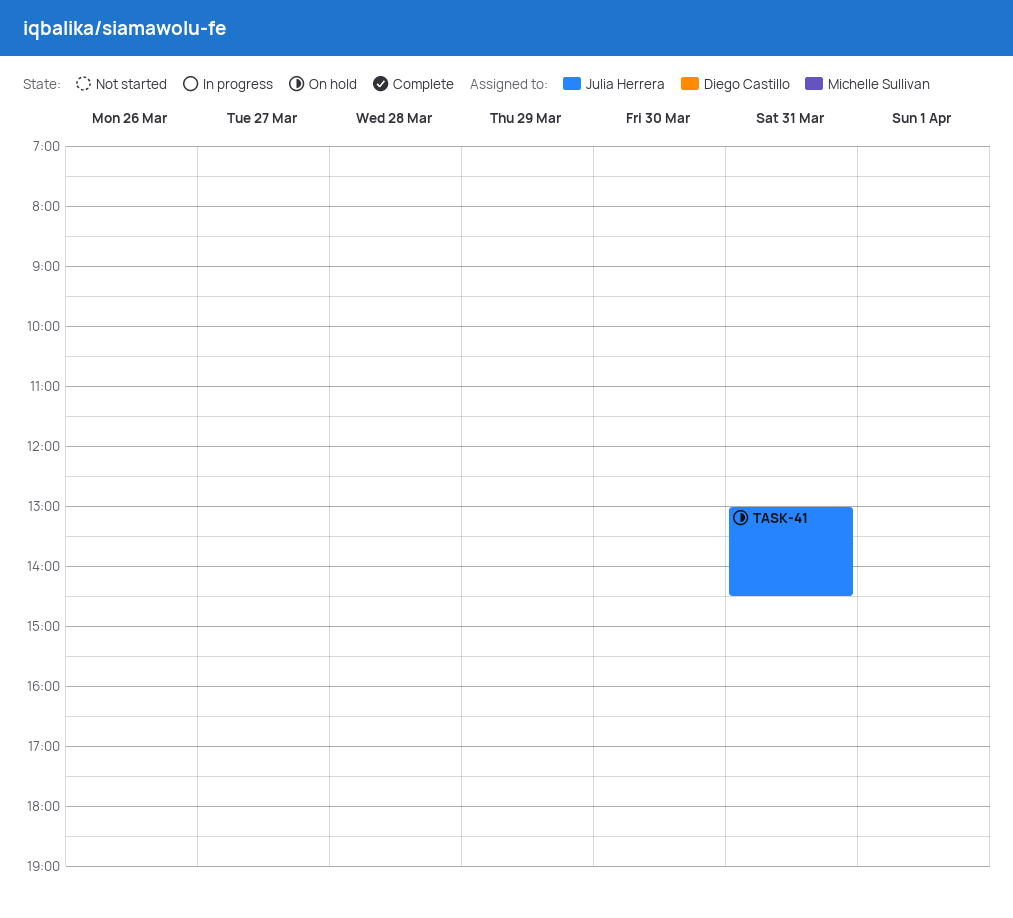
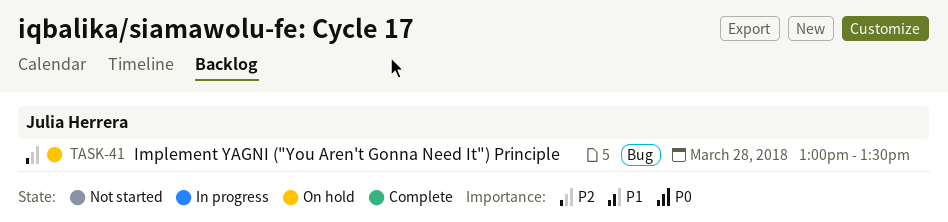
TASK-41, day: Mar 31 -> Mar 28
TASK-41, ends: 14:30 -> 13:30

